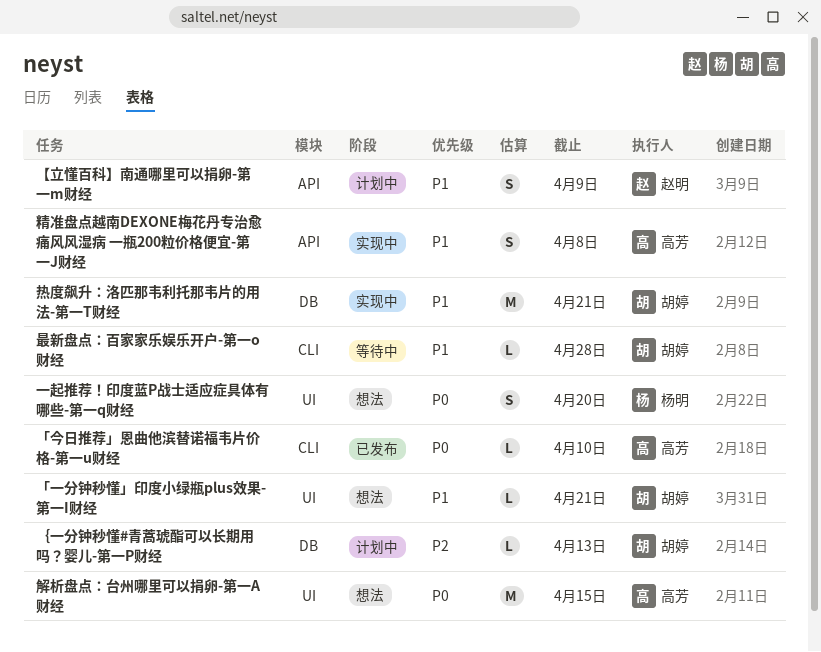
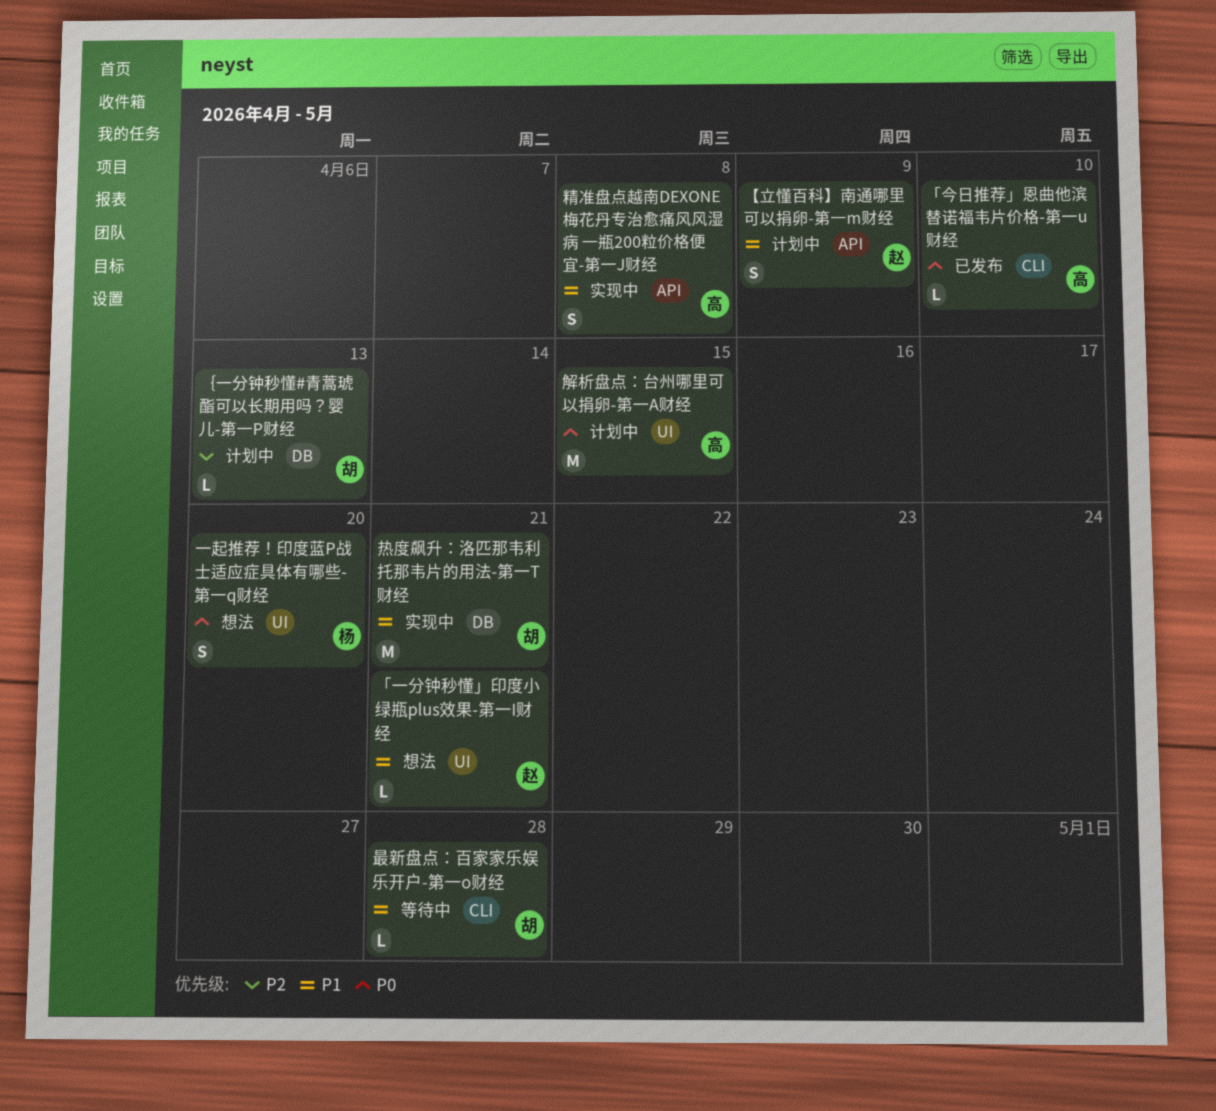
「一分钟秒懂」印度小绿瓶plus效果-第一I财经, owner: 胡婷 -> 赵明
解析盘点：台州哪里可以捐卵-第一A财经, status: 想法 -> 计划中

